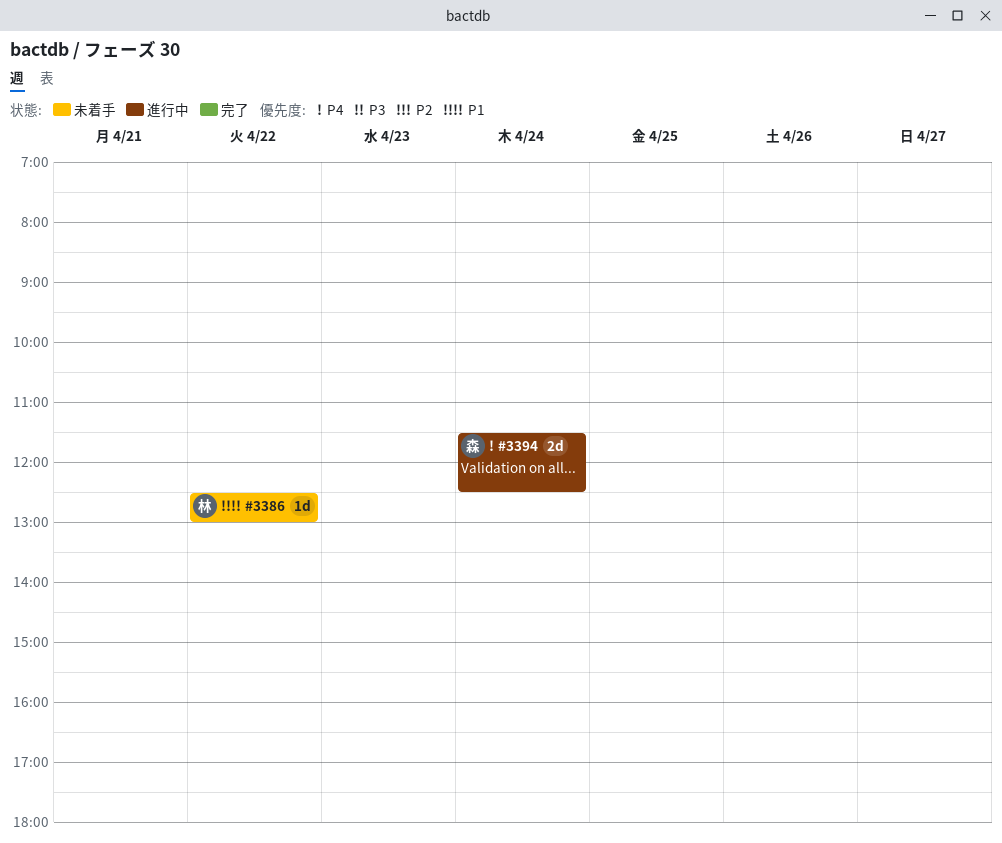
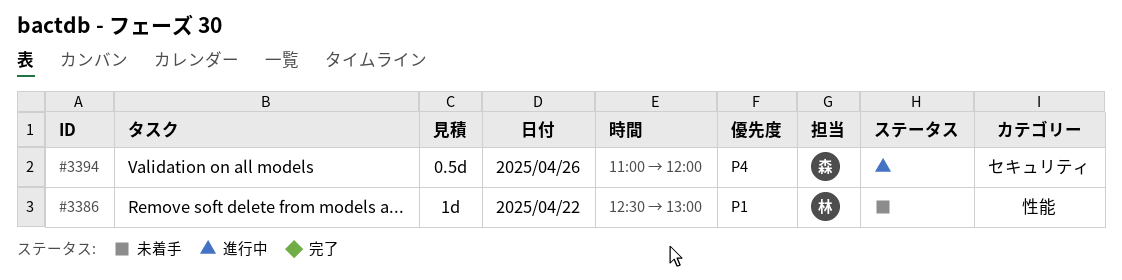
#3394, estimate: 2d -> 0.5d
#3394, day: Apr 24 -> Apr 26
#3394, begins: 11:30 -> 11:00
#3394, ends: 12:30 -> 12:00

